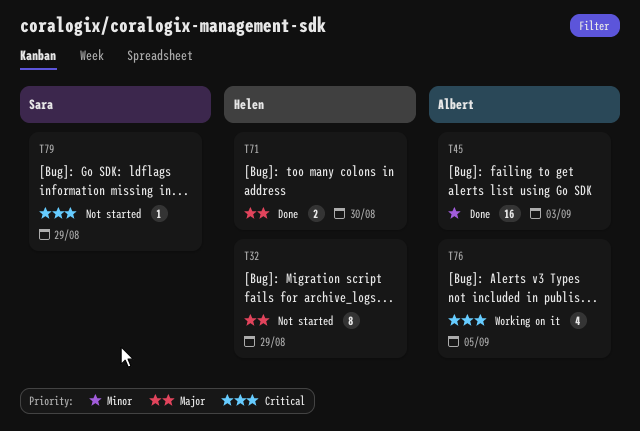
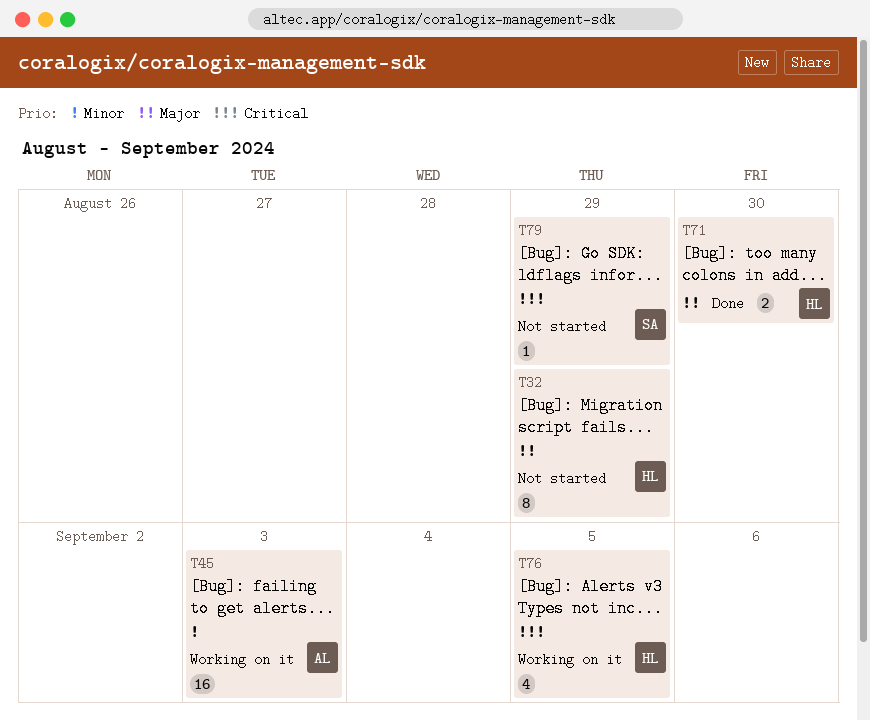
T45, status: Done -> Working on it
T76, owner: Albert -> Helen

